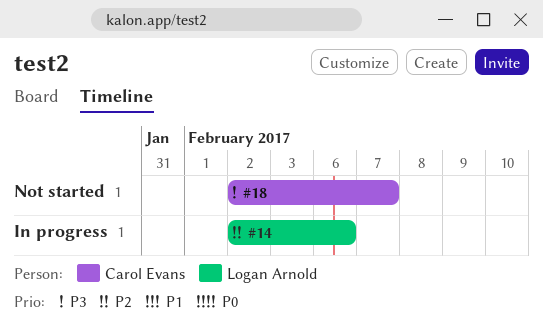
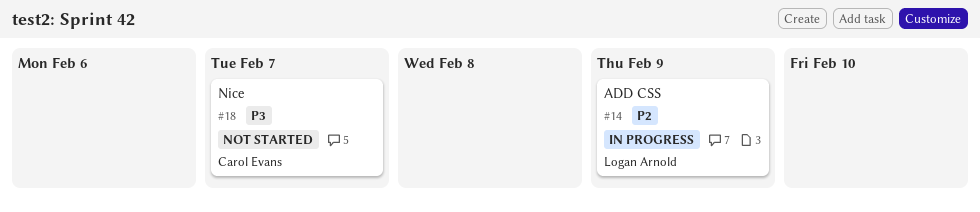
#14, due: Feb 6 -> Feb 9

